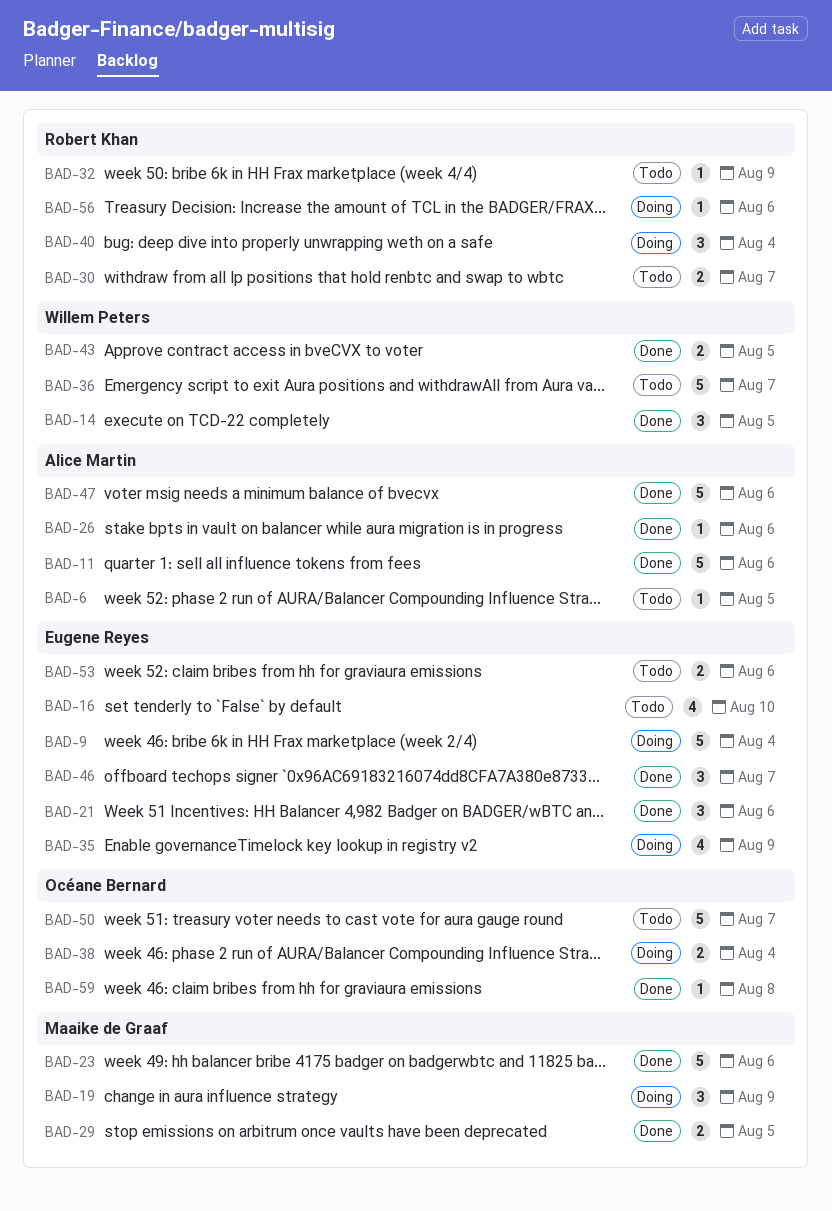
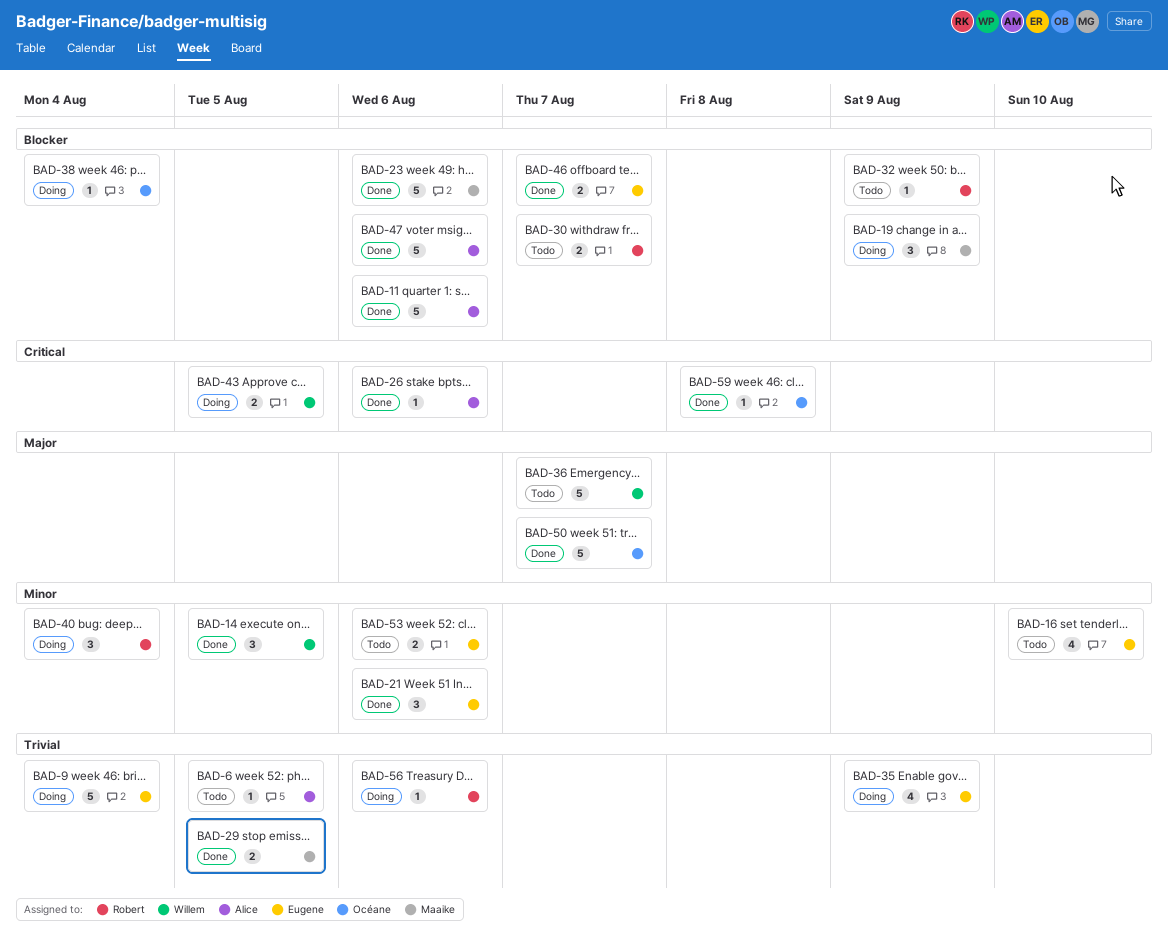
BAD-38, estimate: 2 -> 1
BAD-43, status: Done -> Doing
BAD-46, estimate: 3 -> 2
BAD-50, status: Todo -> Done

